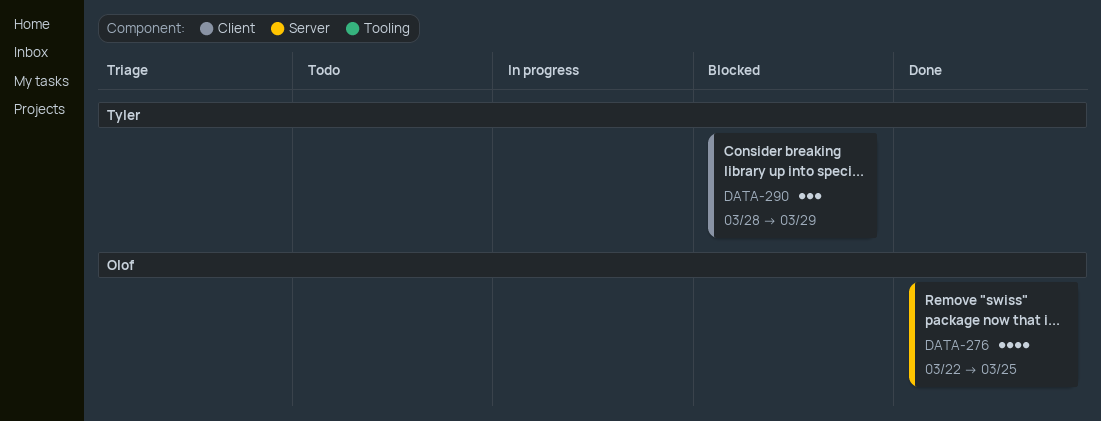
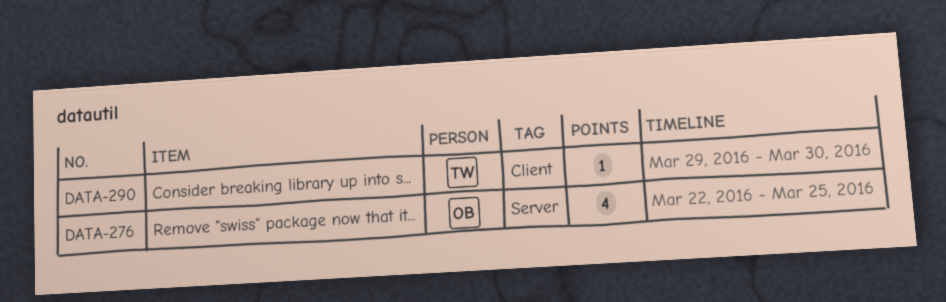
DATA-290, estimate: 3 -> 1
DATA-290, start: Mar 28 -> Mar 29
DATA-290, due: Mar 29 -> Mar 30

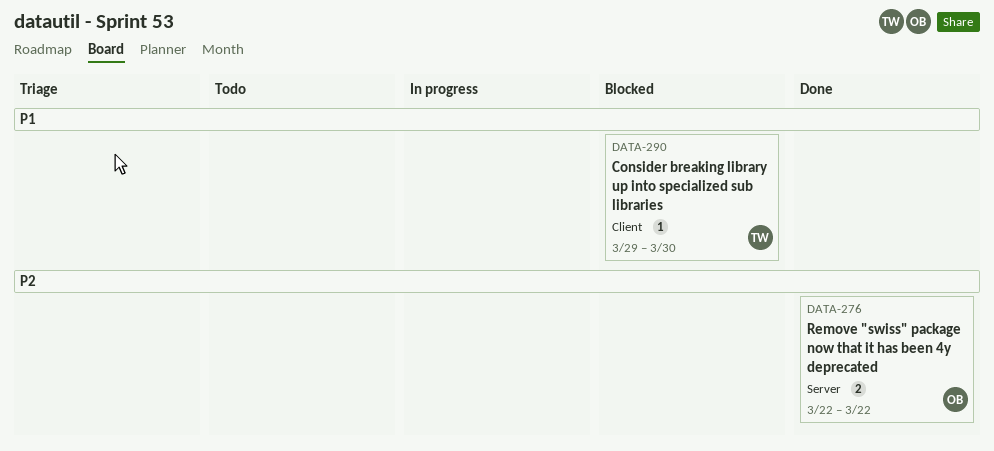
DATA-276, estimate: 4 -> 2
DATA-276, due: Mar 25 -> Mar 22

